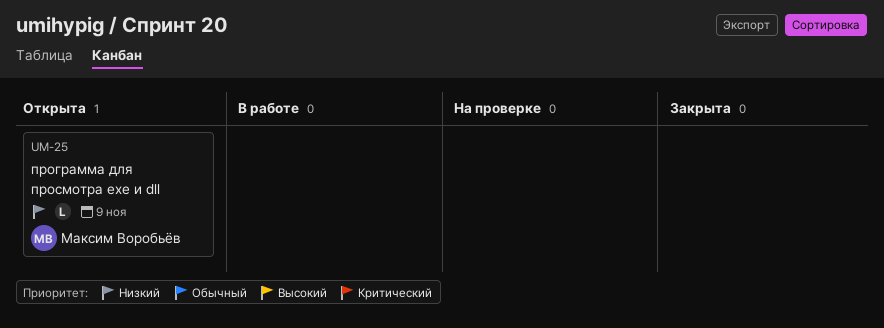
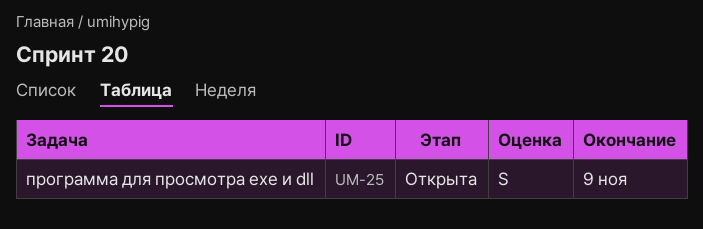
UM-25, estimate: L -> S

